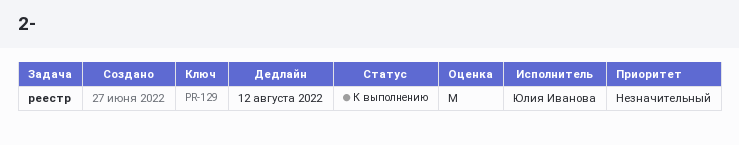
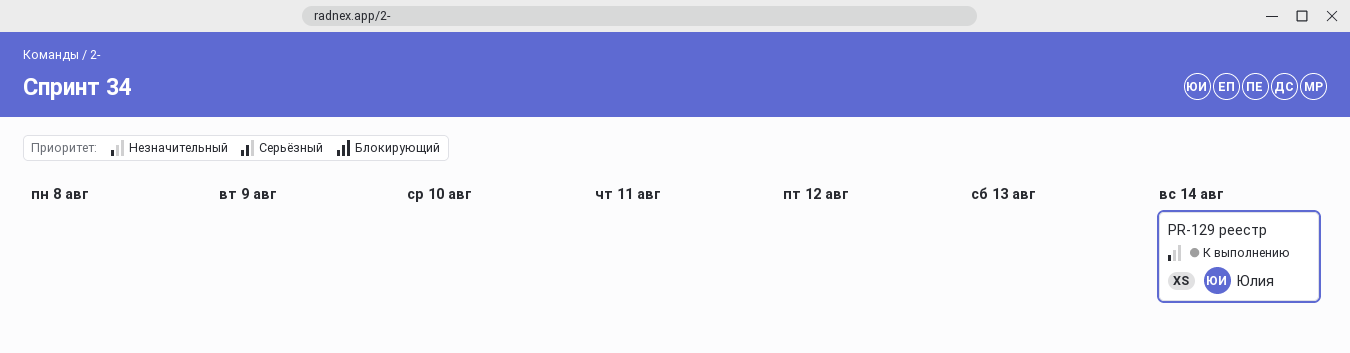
PR-129, estimate: M -> XS
PR-129, due: Aug 12 -> Aug 14

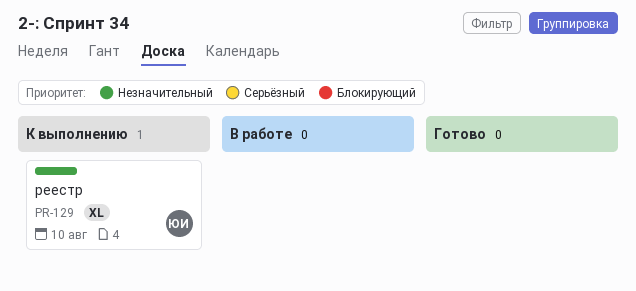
PR-129, estimate: XS -> XL
PR-129, due: Aug 14 -> Aug 10

